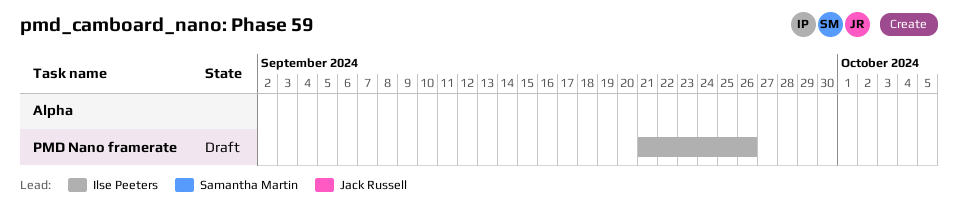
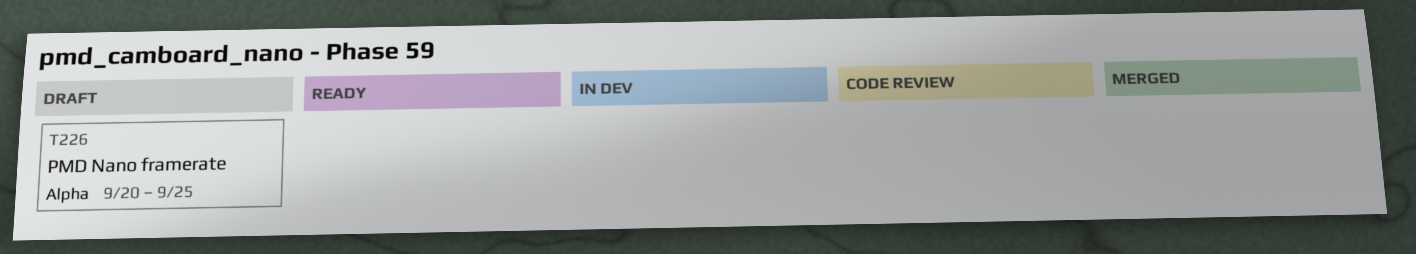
PMD Nano framerate, start: Sep 21 -> Sep 20
PMD Nano framerate, due: Sep 26 -> Sep 25

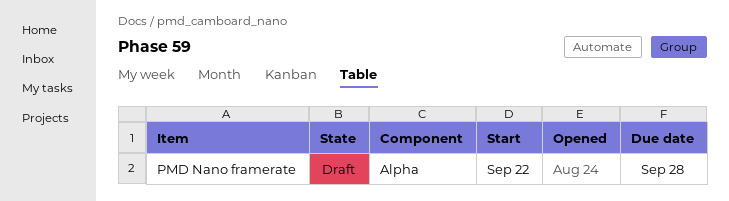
PMD Nano framerate, start: Sep 20 -> Sep 22
PMD Nano framerate, due: Sep 25 -> Sep 28

